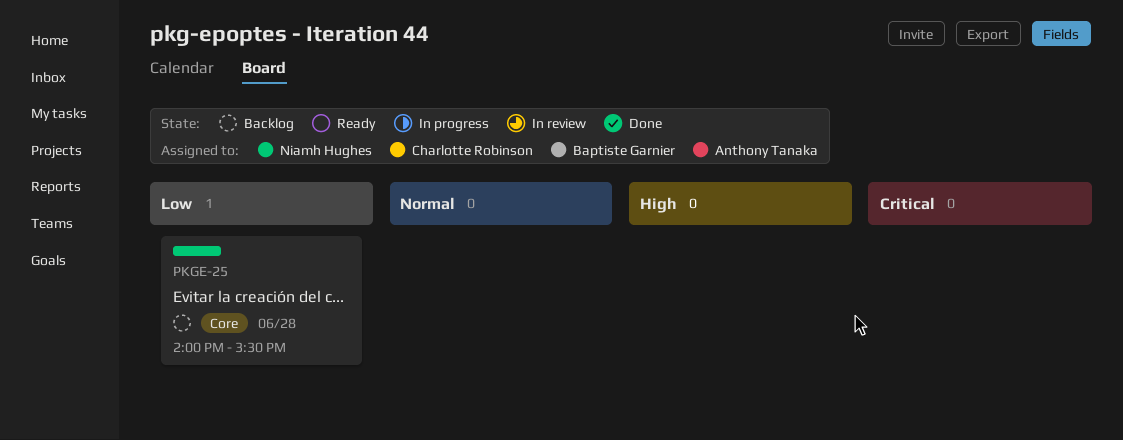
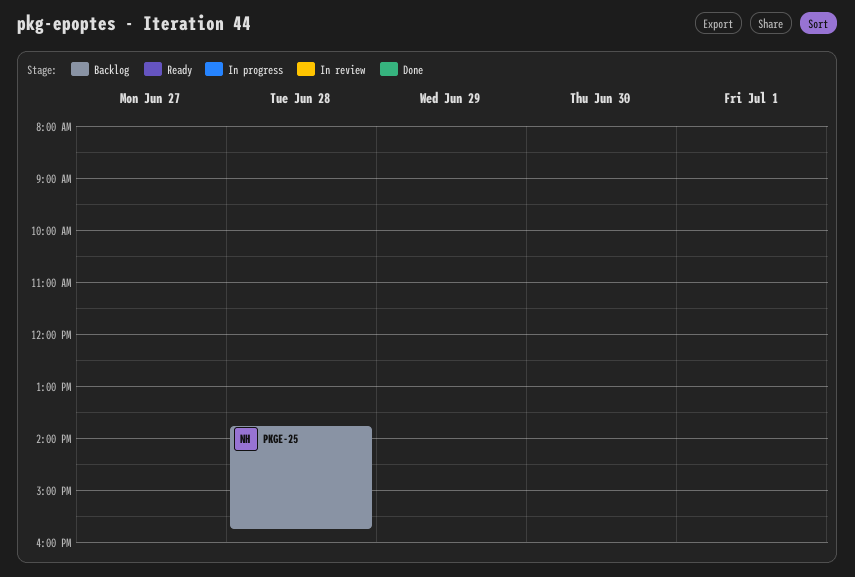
PKGE-25, begins: 14:00 -> 13:45
PKGE-25, ends: 15:30 -> 15:45

